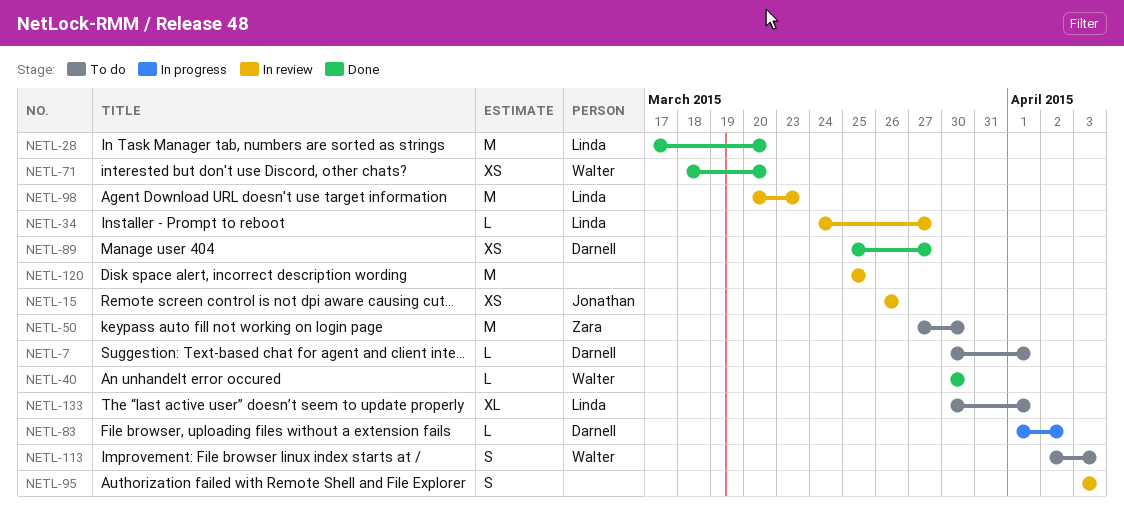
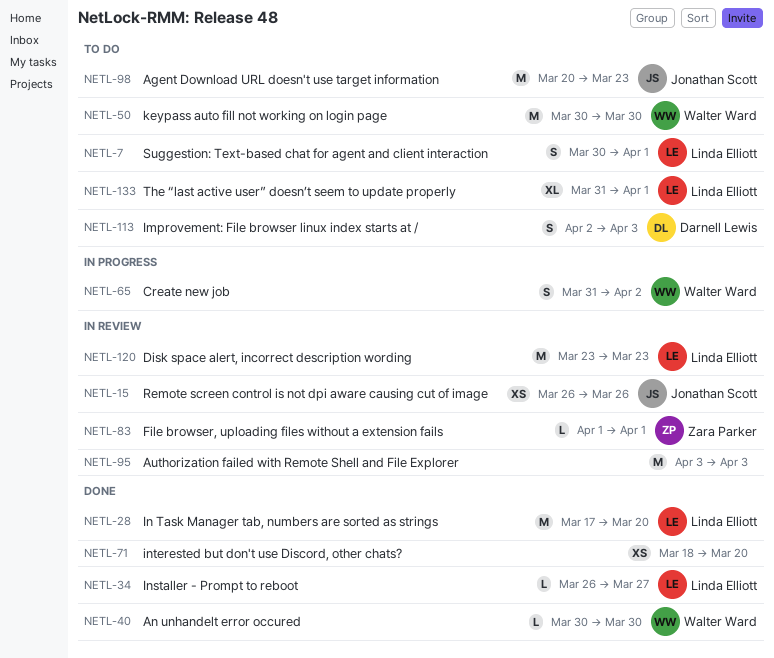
NETL-7, owner: Darnell Lewis -> Linda Elliott
NETL-7, estimate: L -> S
NETL-34, status: In review -> Done
NETL-34, start: Mar 24 -> Mar 26
NETL-50, owner: Zara Parker -> Walter Ward
NETL-50, start: Mar 27 -> Mar 30
NETL-65: none -> present
NETL-71, owner: Walter Ward -> none
NETL-83, status: In progress -> In review
NETL-83, owner: Darnell Lewis -> Zara Parker
NETL-83, due: Apr 2 -> Apr 1
NETL-89: present -> none
NETL-95, estimate: S -> M
NETL-98, status: In review -> To do
NETL-98, owner: Linda Elliott -> Jonathan Scott
NETL-113, owner: Walter Ward -> Darnell Lewis
NETL-120, owner: none -> Linda Elliott
NETL-120, start: Mar 25 -> Mar 23
NETL-120, due: Mar 25 -> Mar 23
NETL-133, start: Mar 30 -> Mar 31

